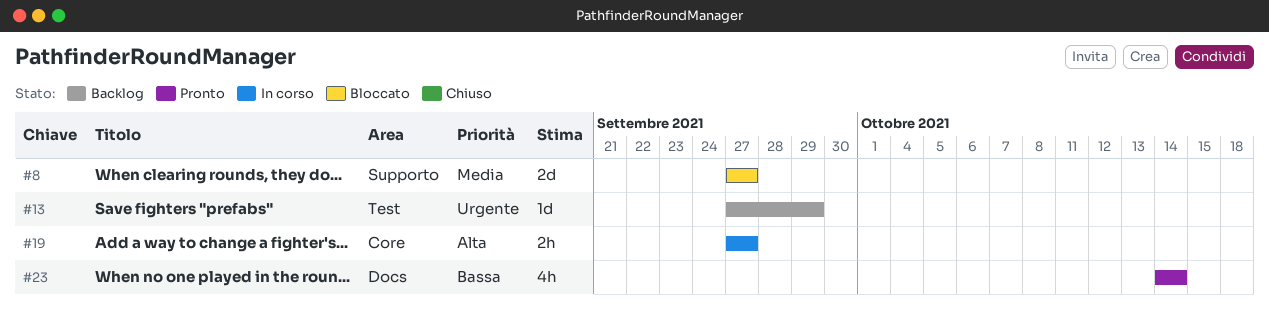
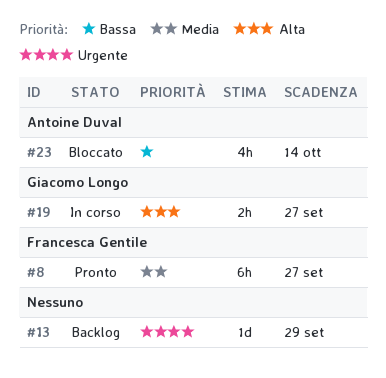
#8, status: Bloccato -> Pronto
#8, estimate: 2d -> 6h
#23, status: Pronto -> Bloccato

